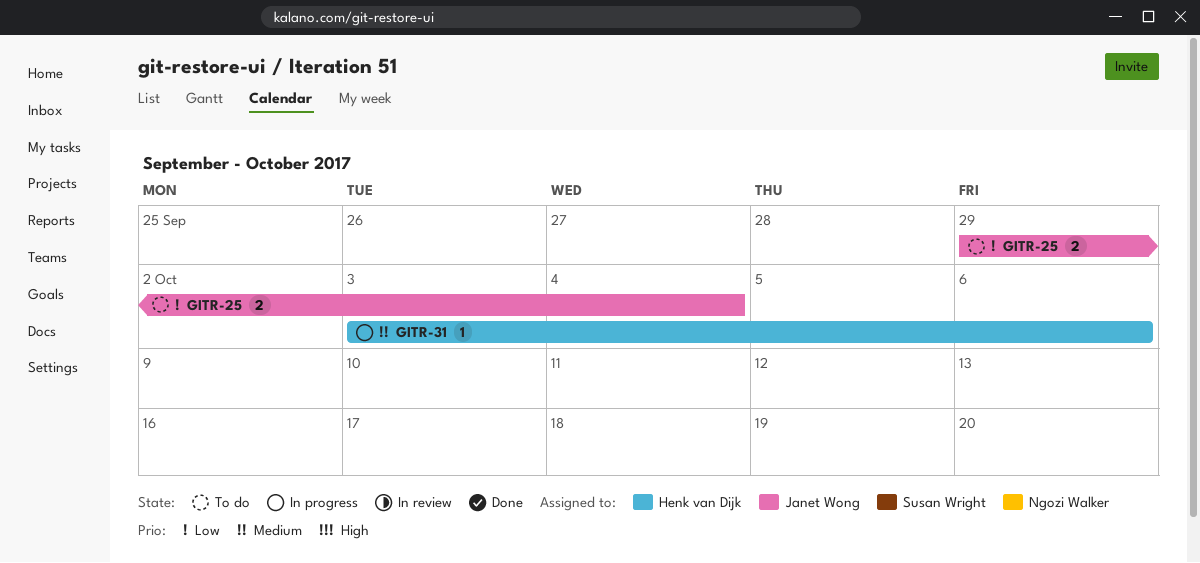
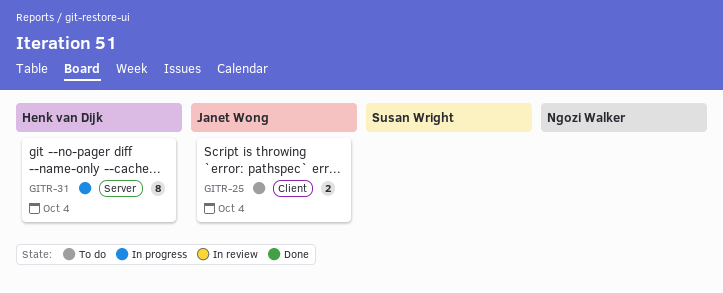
GITR-31, estimate: 1 -> 8
GITR-31, due: Oct 6 -> Oct 4

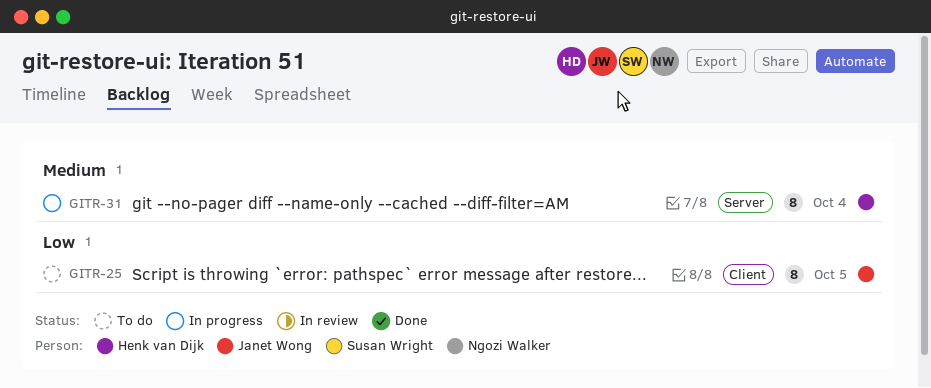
GITR-25, estimate: 2 -> 8
GITR-25, due: Oct 4 -> Oct 5

